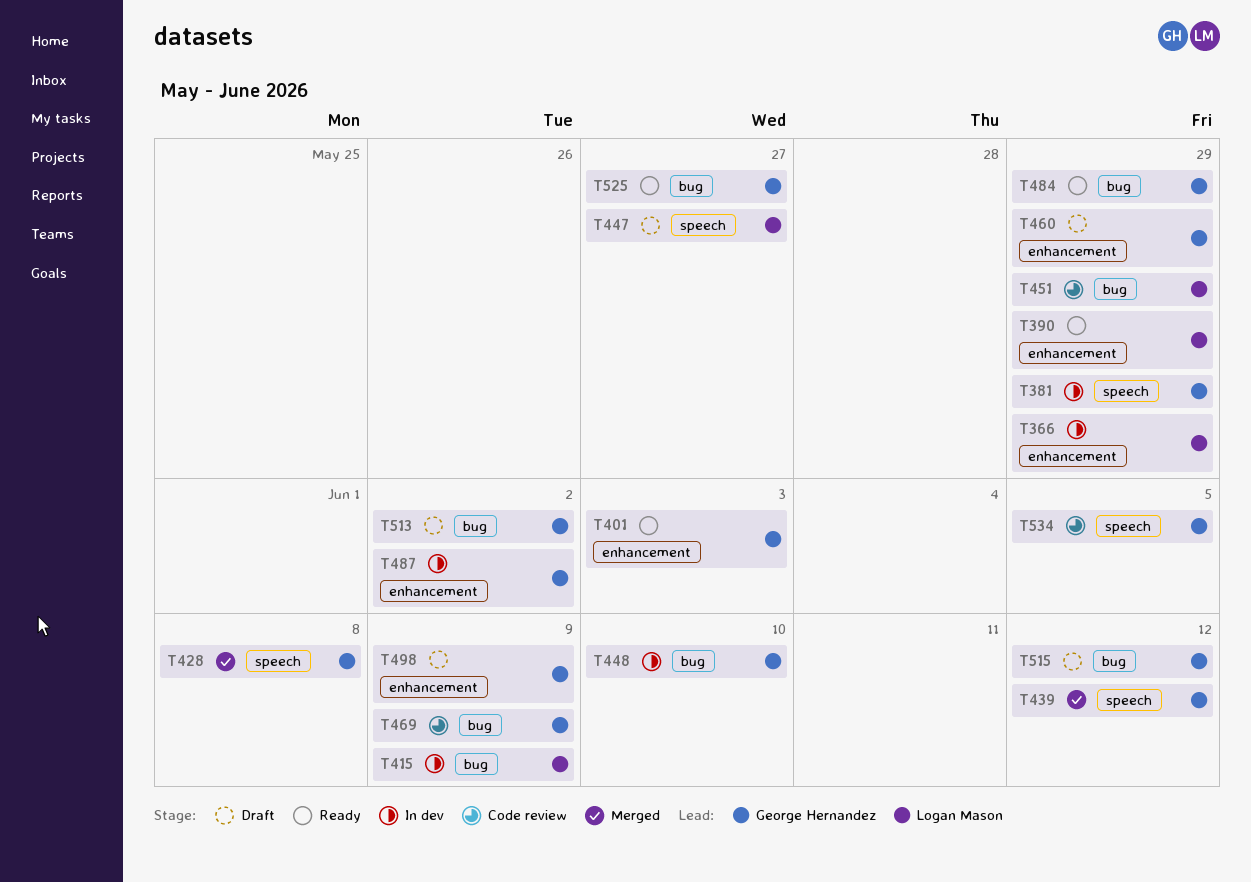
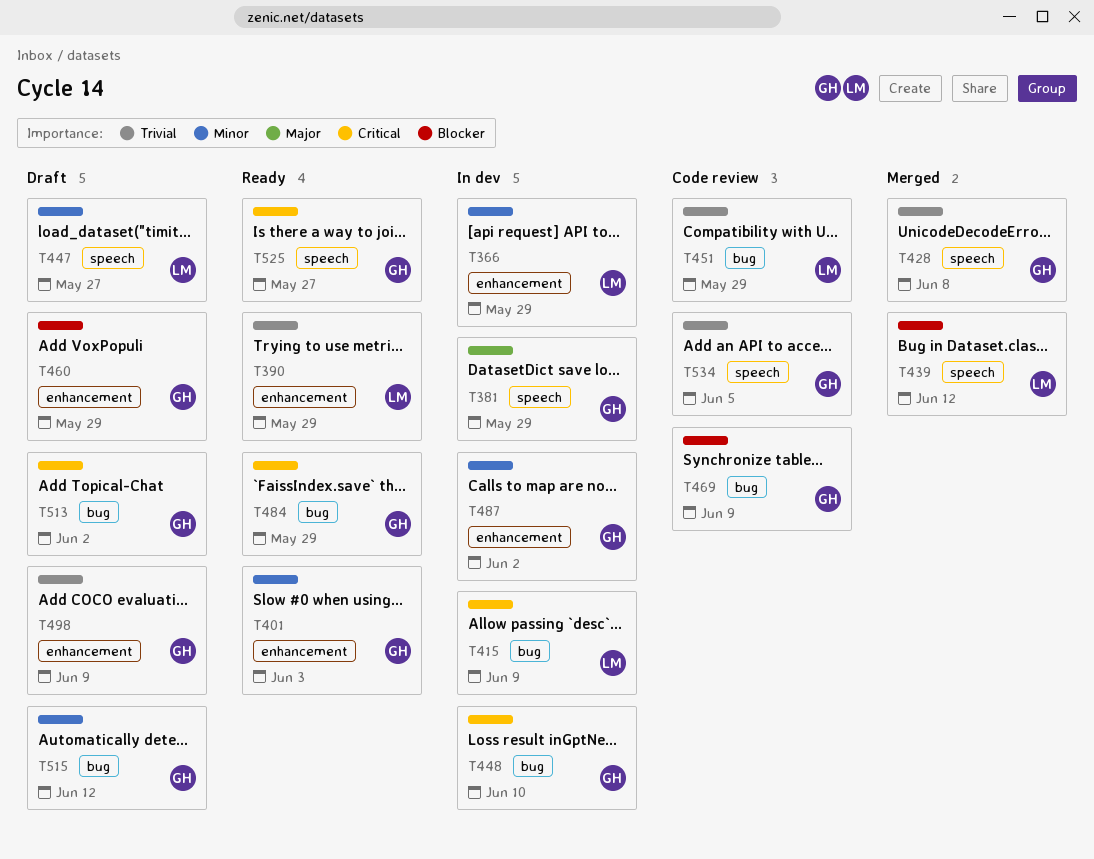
T439, owner: George Hernandez -> Logan Mason
T525, label: bug -> speech

